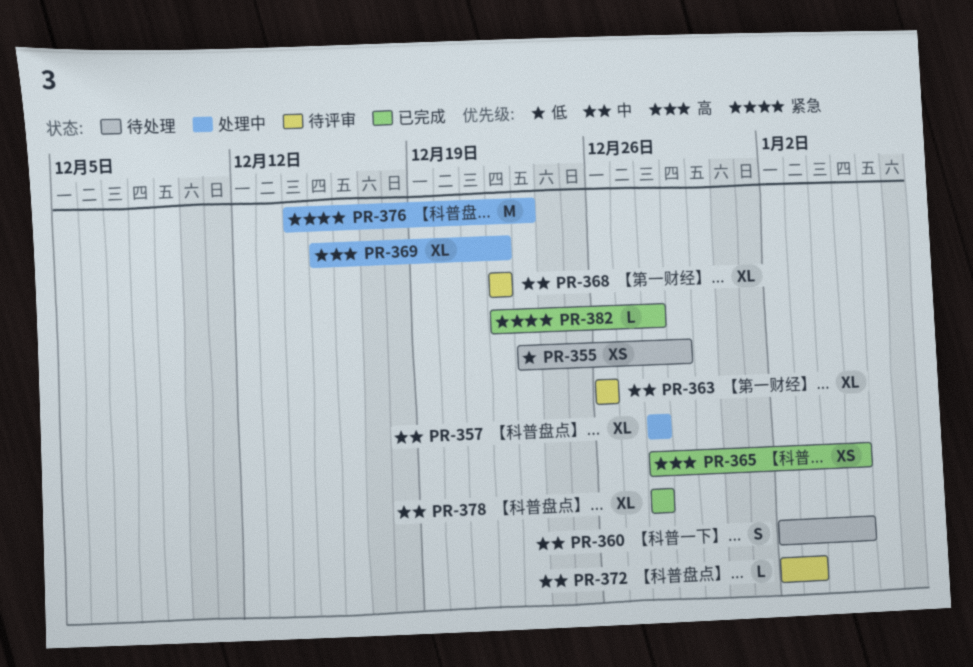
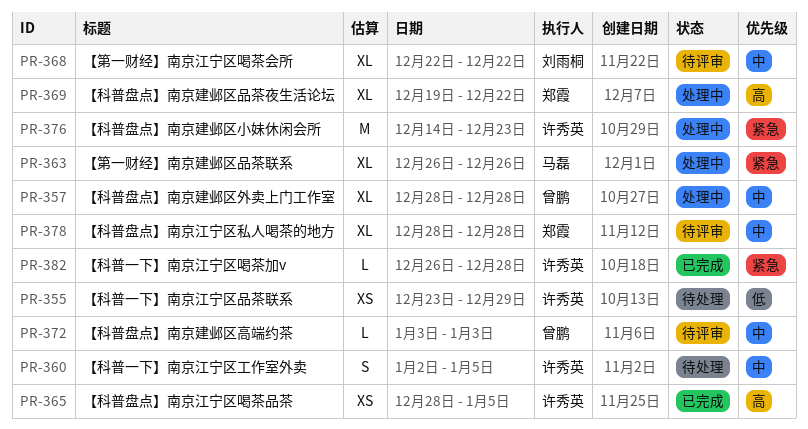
PR-363, status: 待评审 -> 处理中
PR-363, priority: 中 -> 紧急
PR-369, start: Dec 15 -> Dec 19
PR-372, start: Jan 2 -> Jan 3
PR-378, status: 已完成 -> 待评审
PR-382, start: Dec 22 -> Dec 26

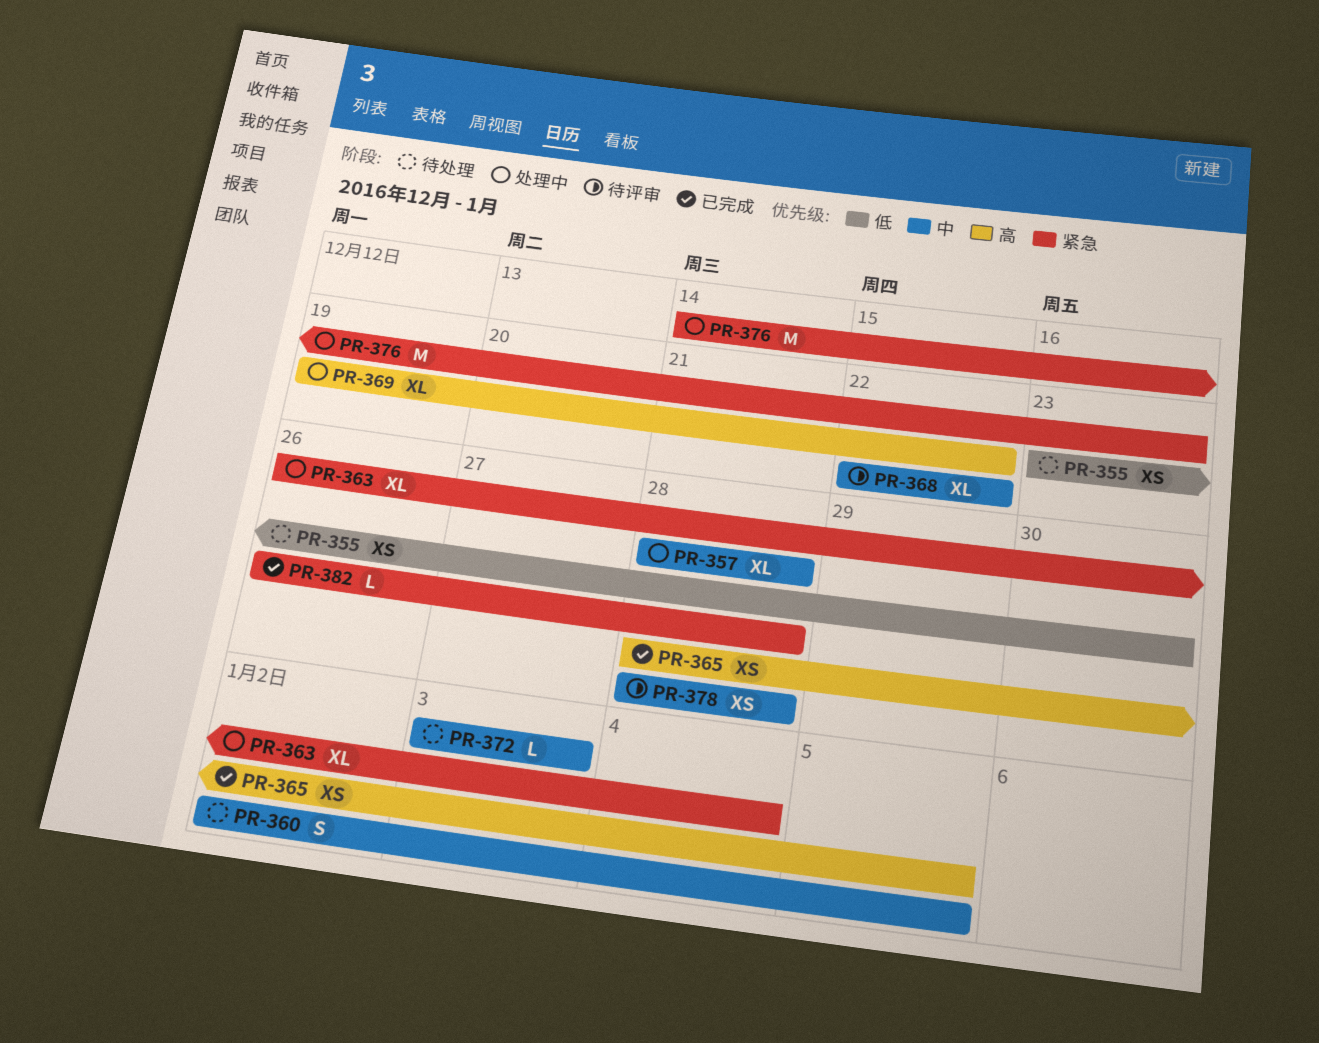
PR-355, due: Dec 29 -> Dec 30
PR-363, due: Dec 26 -> Jan 4
PR-372, status: 待评审 -> 待处理
PR-378, estimate: XL -> XS

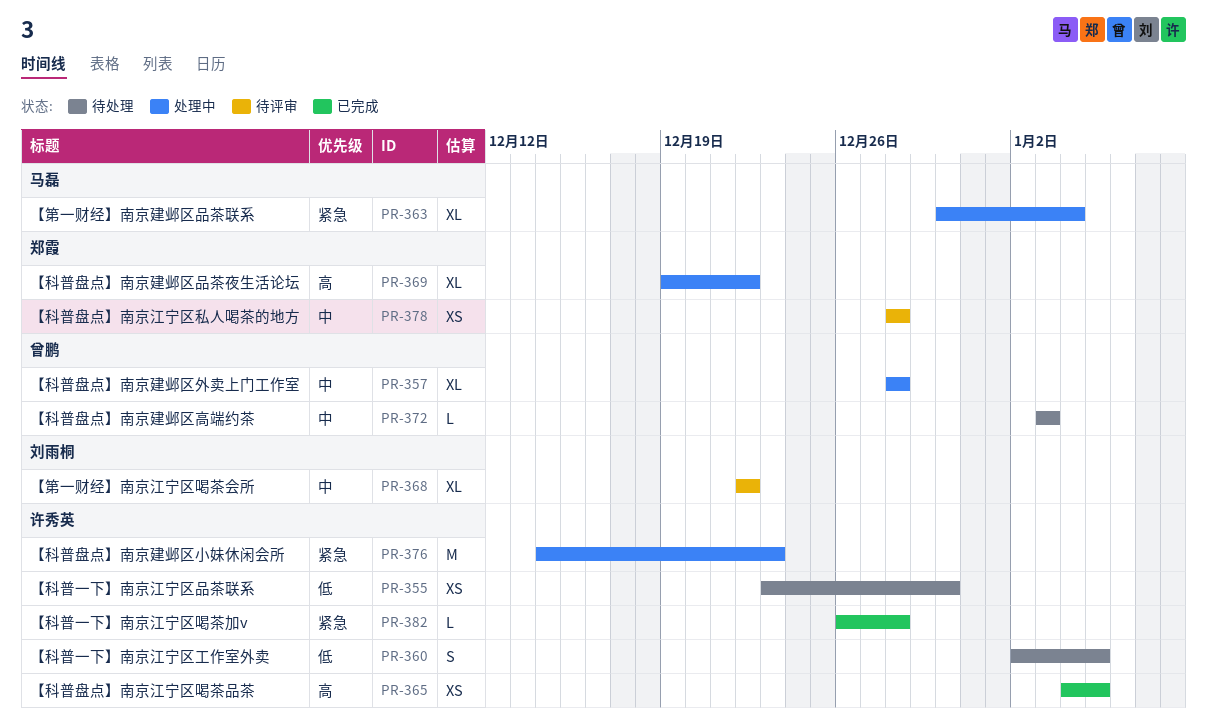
PR-360, priority: 中 -> 低
PR-363, start: Dec 26 -> Dec 30
PR-365, start: Dec 28 -> Jan 4

